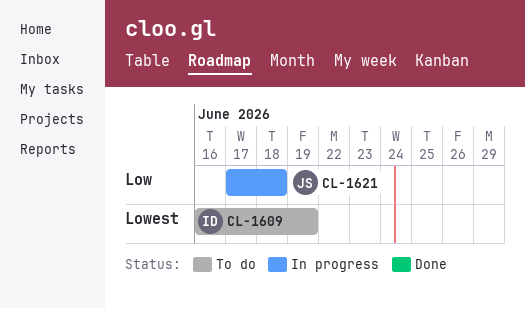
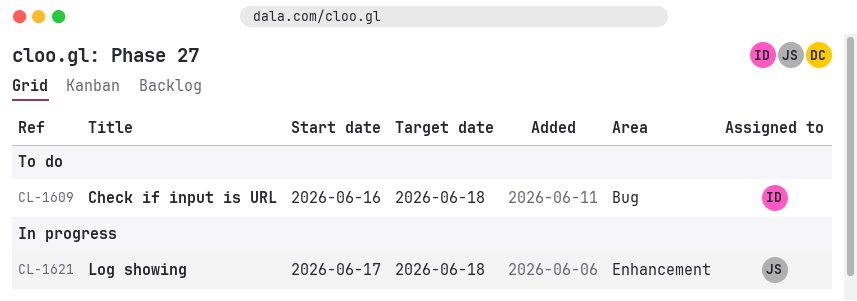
CL-1609, due: Jun 19 -> Jun 18

